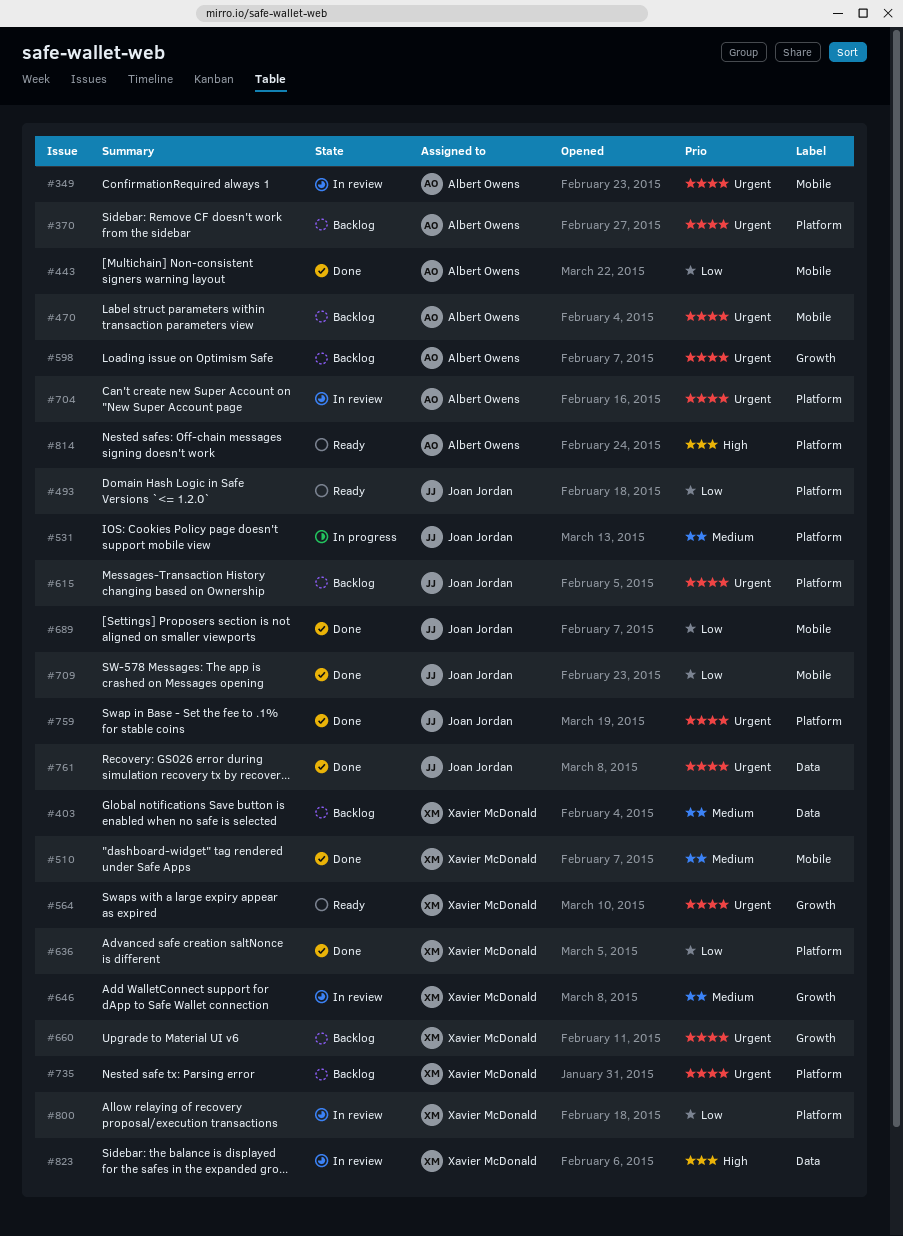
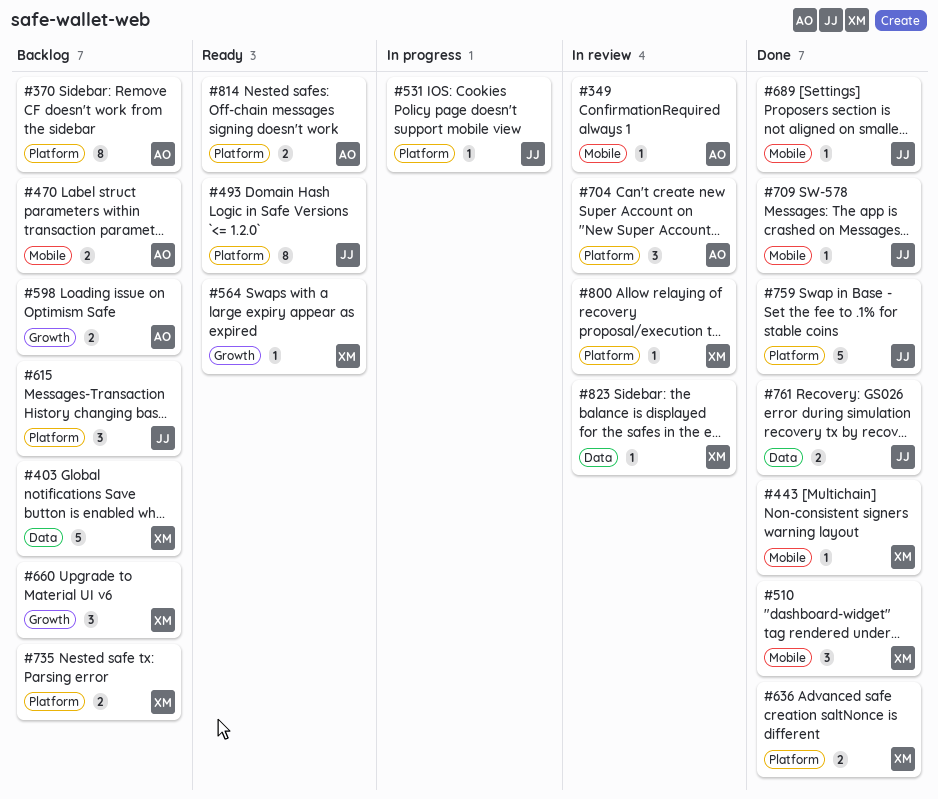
#443, owner: Albert Owens -> Xavier McDonald
#646: present -> none

